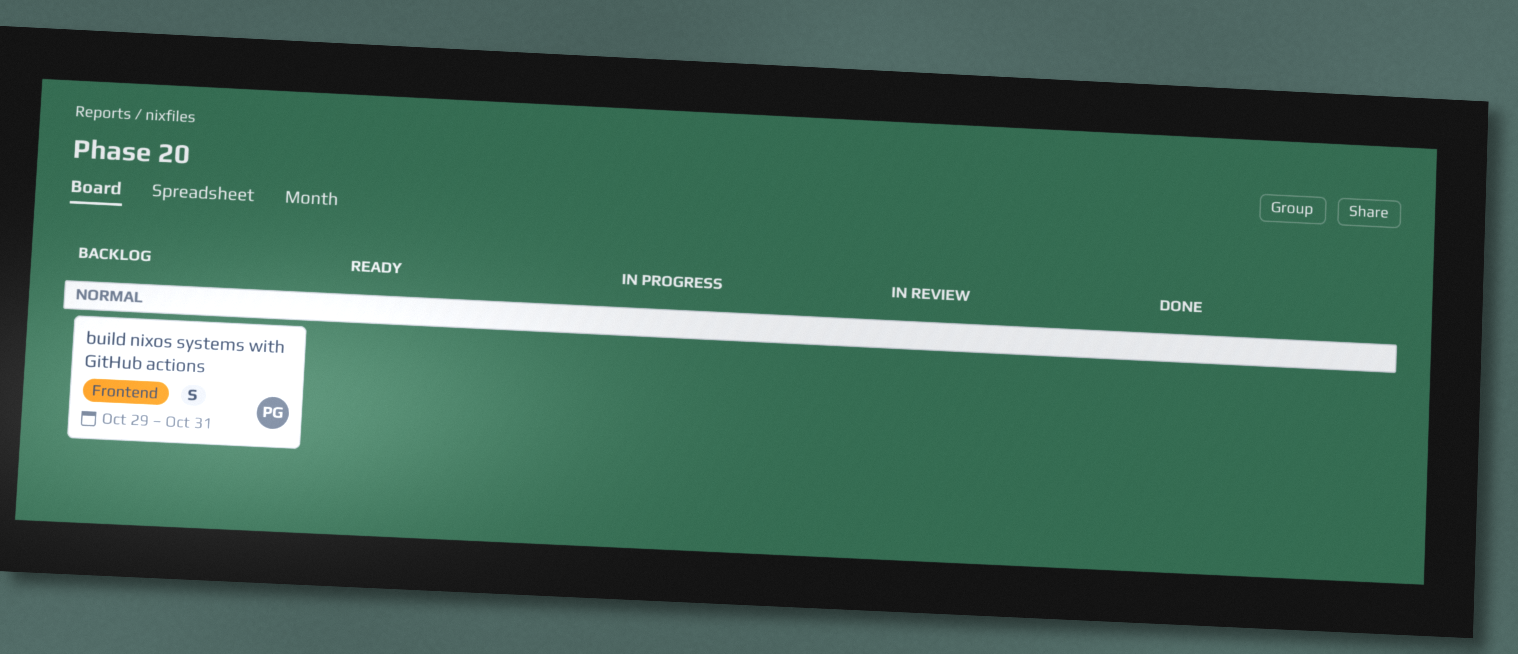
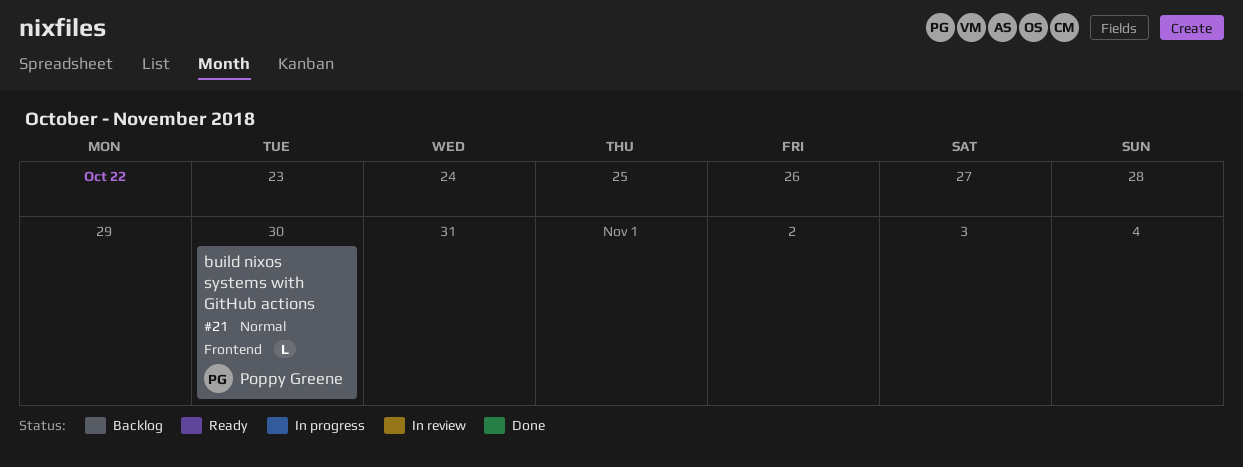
build nixos systems with GitHub actions, estimate: S -> L
build nixos systems with GitHub actions, due: Oct 31 -> Oct 30

